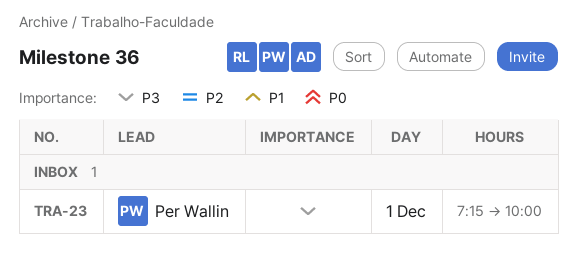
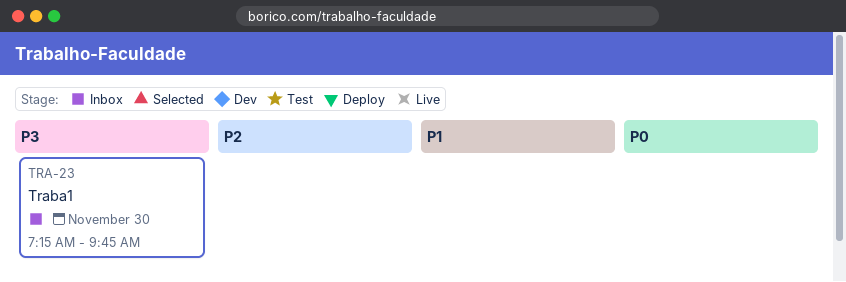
TRA-23, day: Dec 1 -> Nov 30
TRA-23, ends: 10:00 -> 09:45

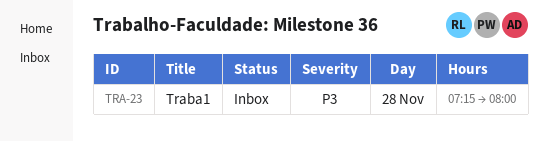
TRA-23, day: Nov 30 -> Nov 28
TRA-23, ends: 09:45 -> 08:00

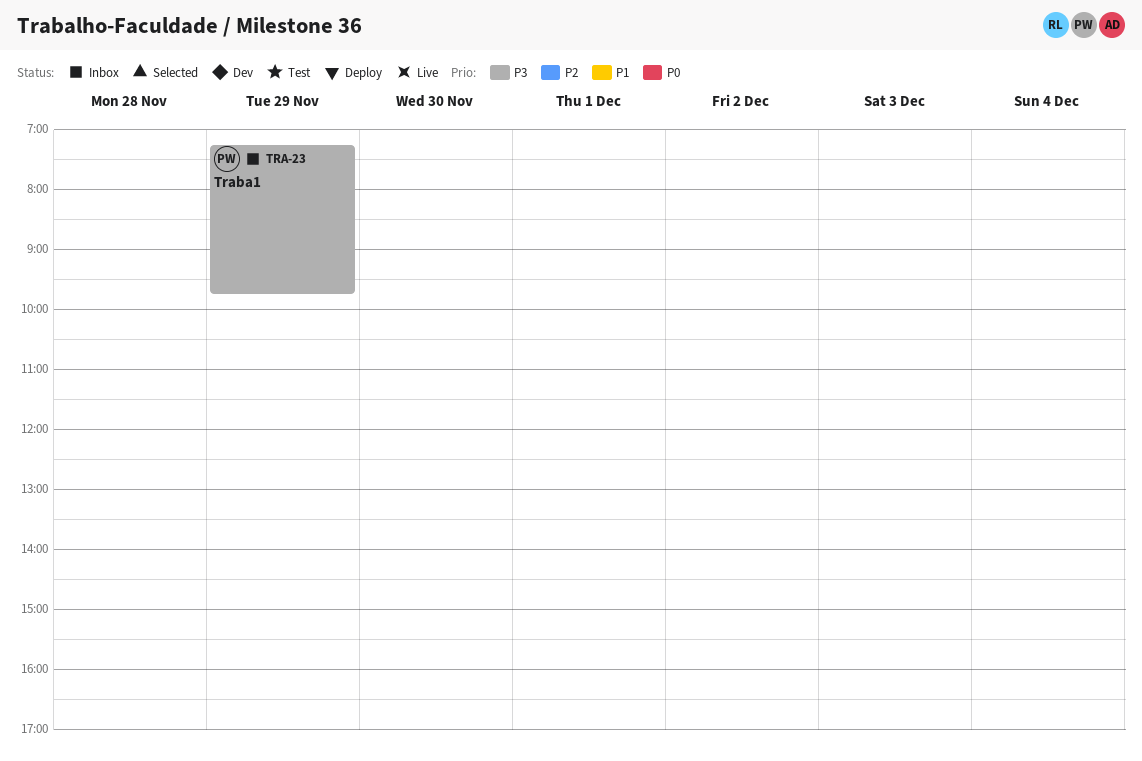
TRA-23, day: Nov 28 -> Nov 29
TRA-23, ends: 08:00 -> 09:45

